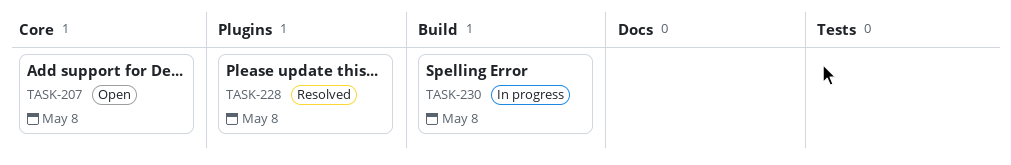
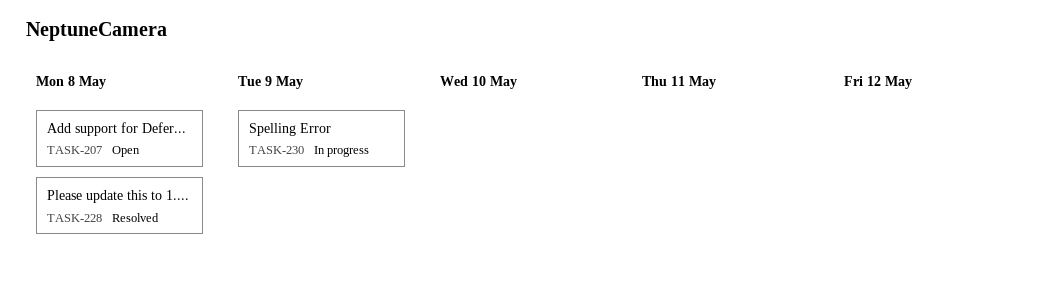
TASK-230, due: May 8 -> May 9

